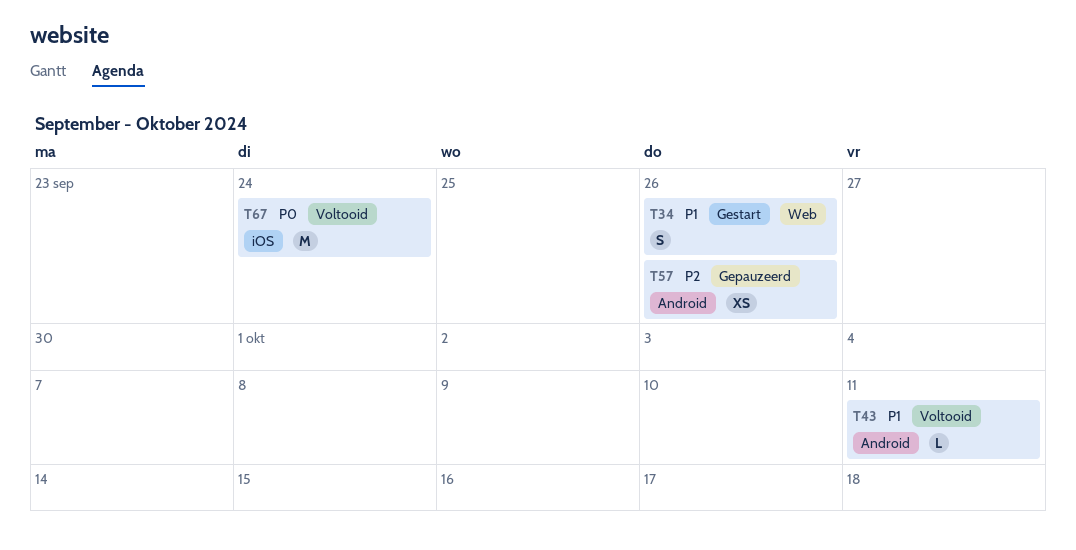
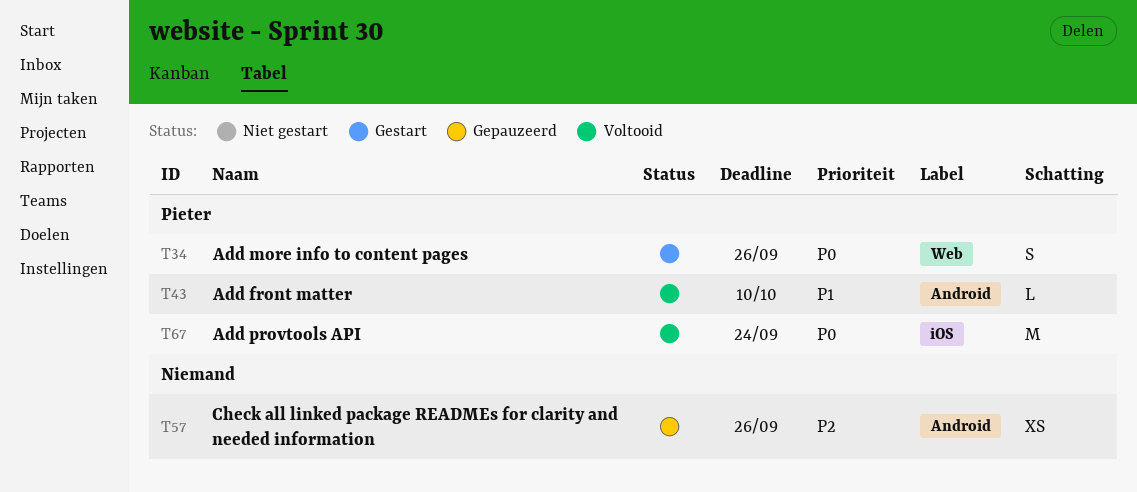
T34, priority: P1 -> P0
T43, due: Oct 11 -> Oct 10

